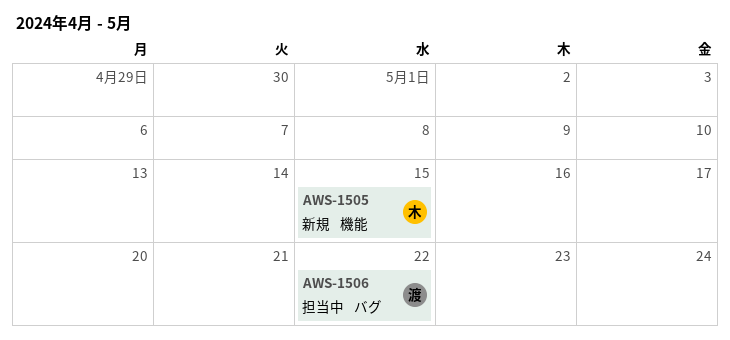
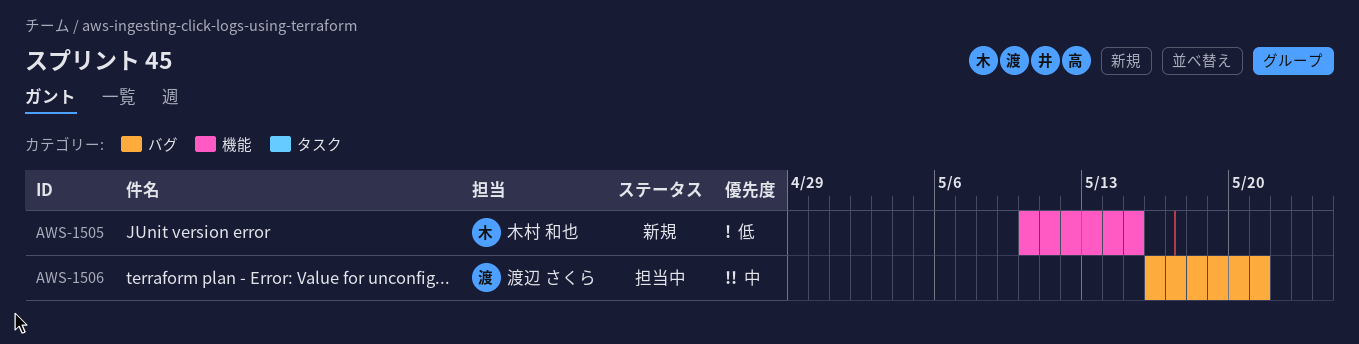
AWS-1506, due: May 22 -> May 21

